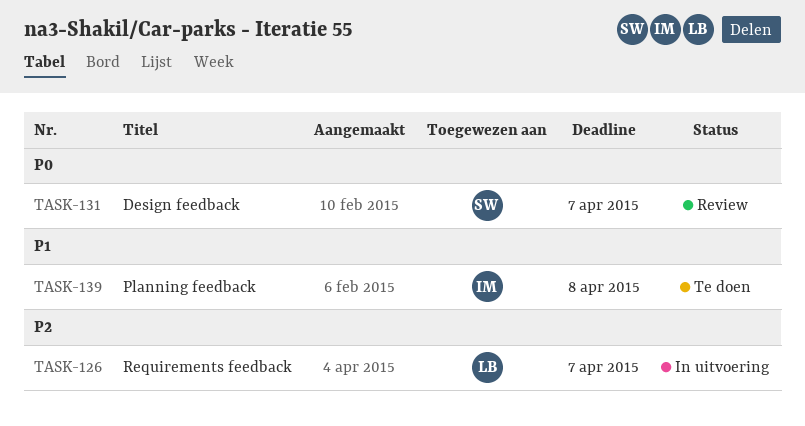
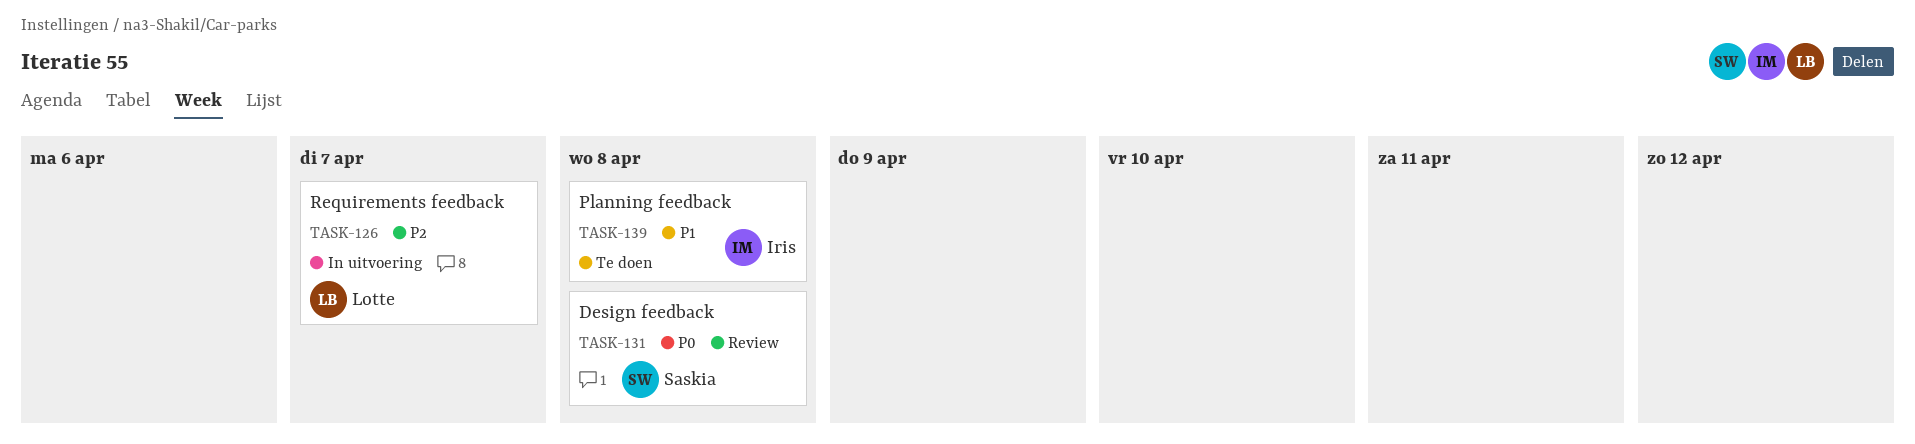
TASK-131, due: Apr 7 -> Apr 8

